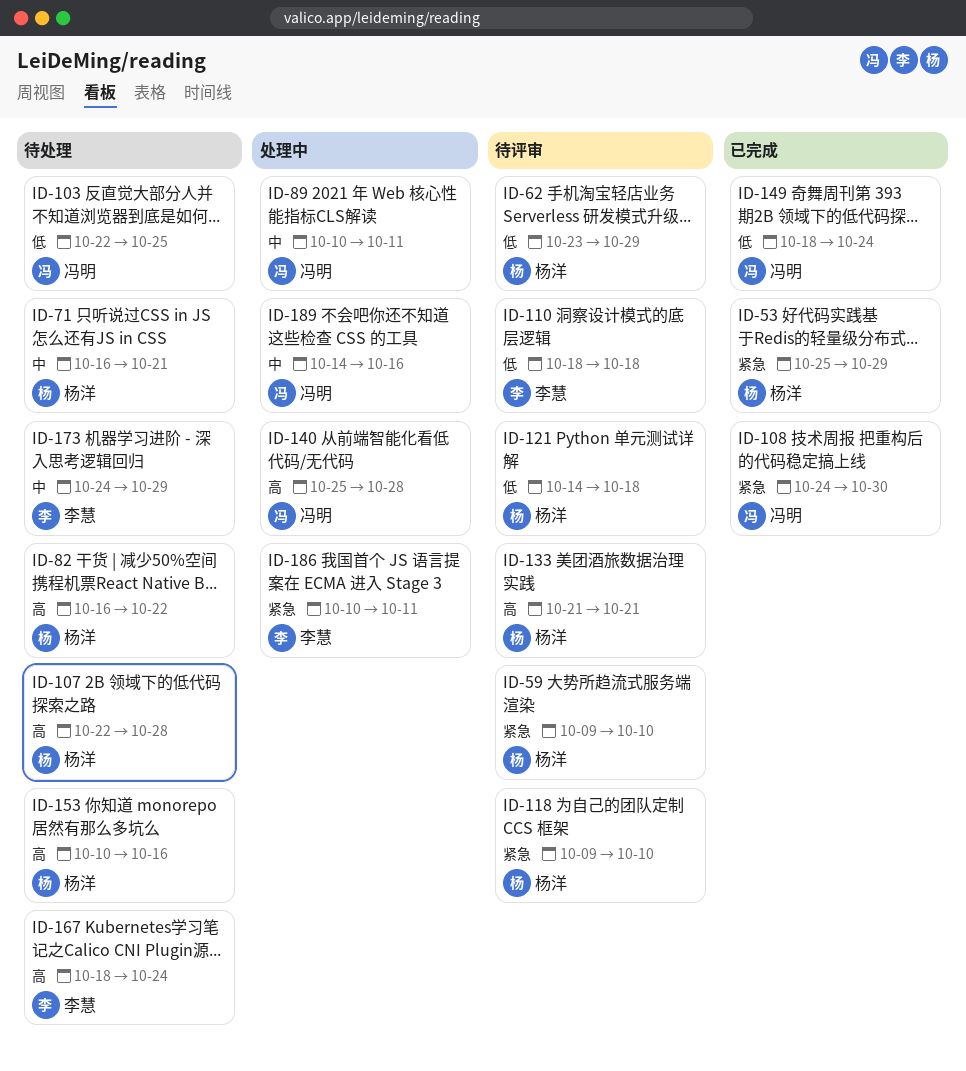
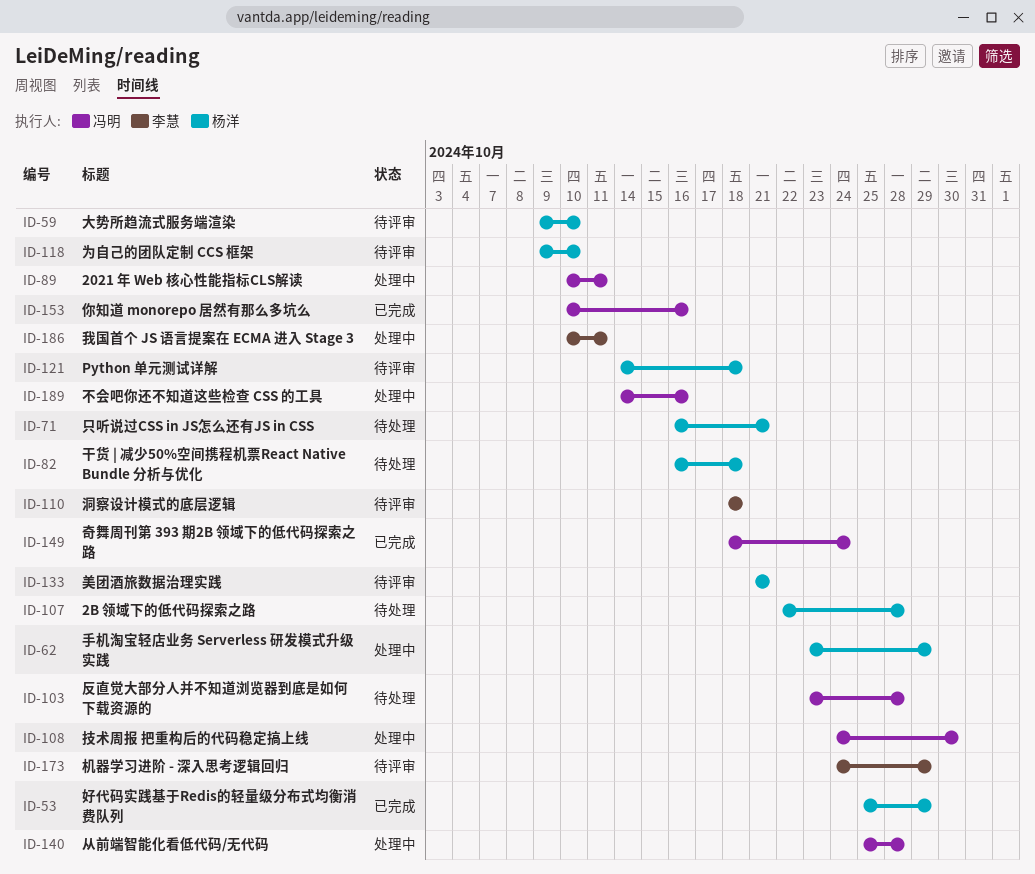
ID-62, status: 待评审 -> 处理中
ID-82, due: Oct 22 -> Oct 18
ID-103, start: Oct 22 -> Oct 23
ID-103, due: Oct 25 -> Oct 28
ID-108, status: 已完成 -> 处理中
ID-153, status: 待处理 -> 已完成
ID-153, owner: 杨洋 -> 冯明
ID-167: present -> none
ID-173, status: 待处理 -> 待评审

